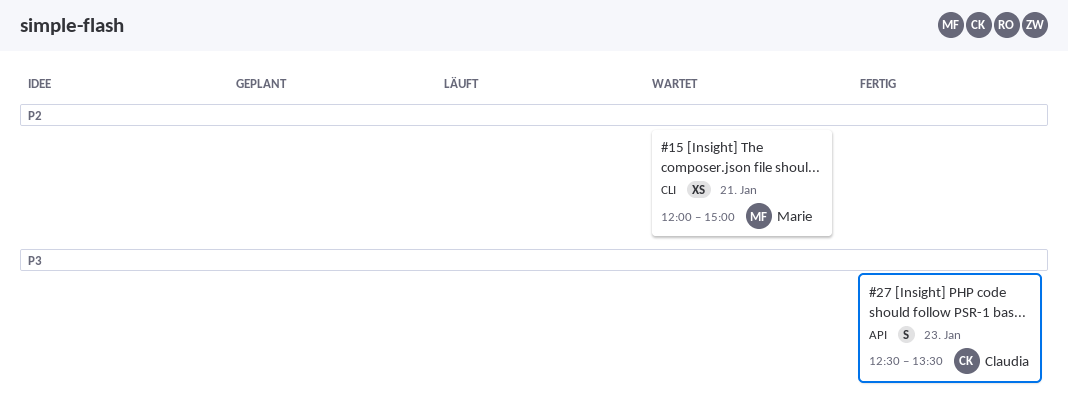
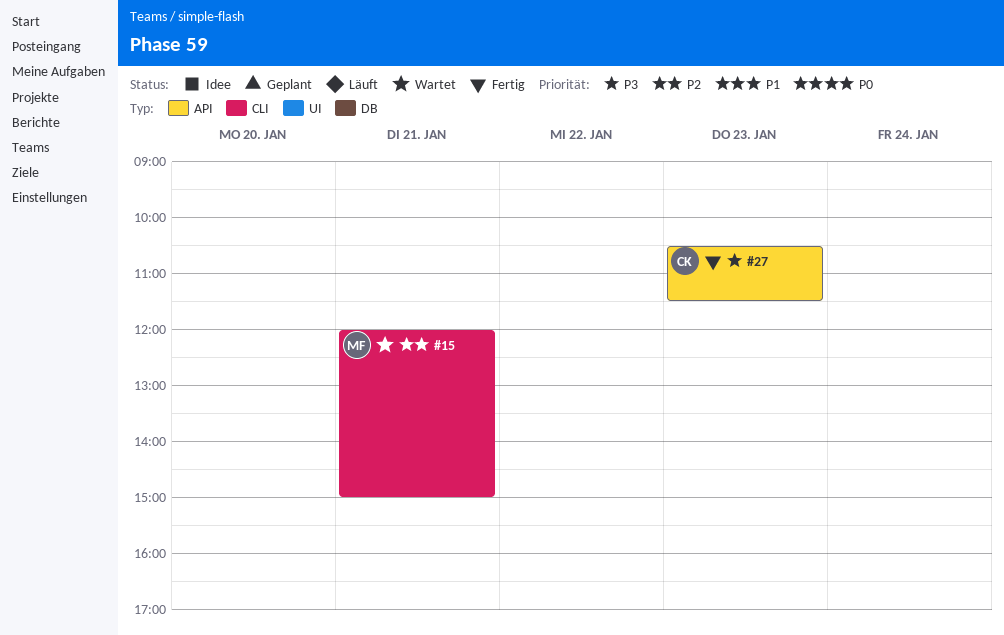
#27, begins: 12:30 -> 10:30
#27, ends: 13:30 -> 11:30

